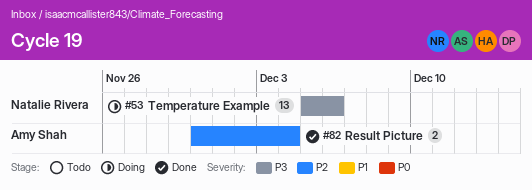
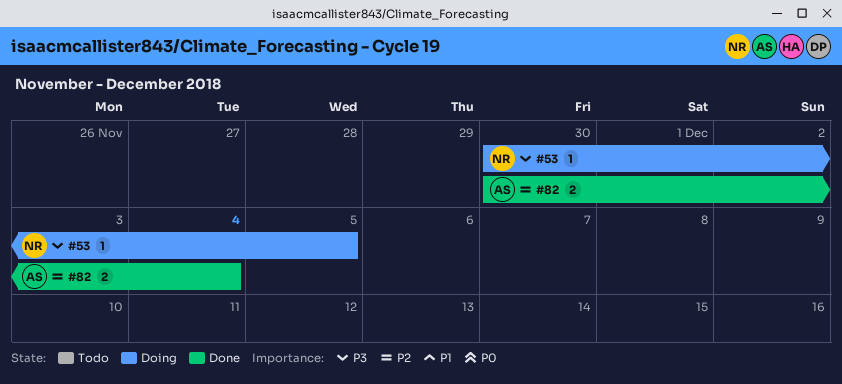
#53, estimate: 13 -> 1
#53, start: Dec 5 -> Nov 30
#53, due: Dec 6 -> Dec 5

